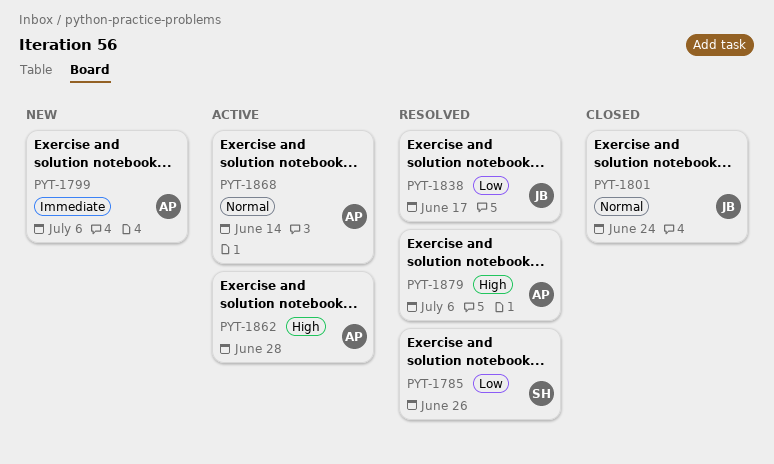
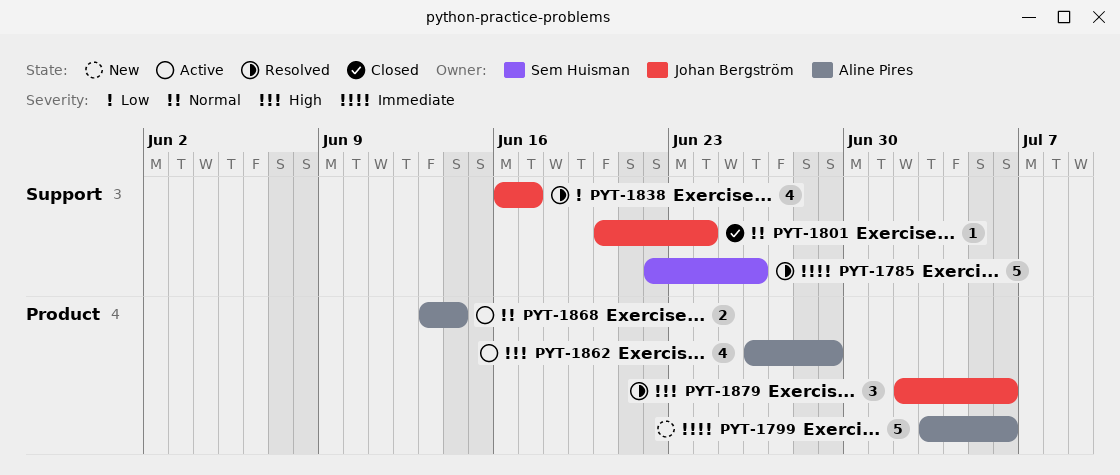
PYT-1785, priority: Low -> Immediate
PYT-1862, due: Jun 28 -> Jun 29
PYT-1879, owner: Aline Pires -> Johan Bergström

